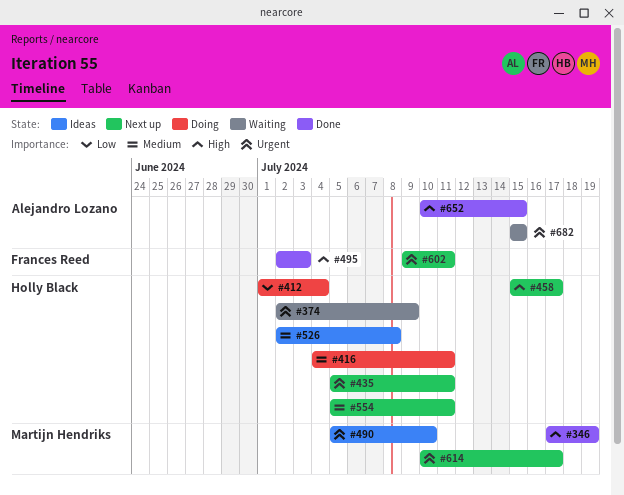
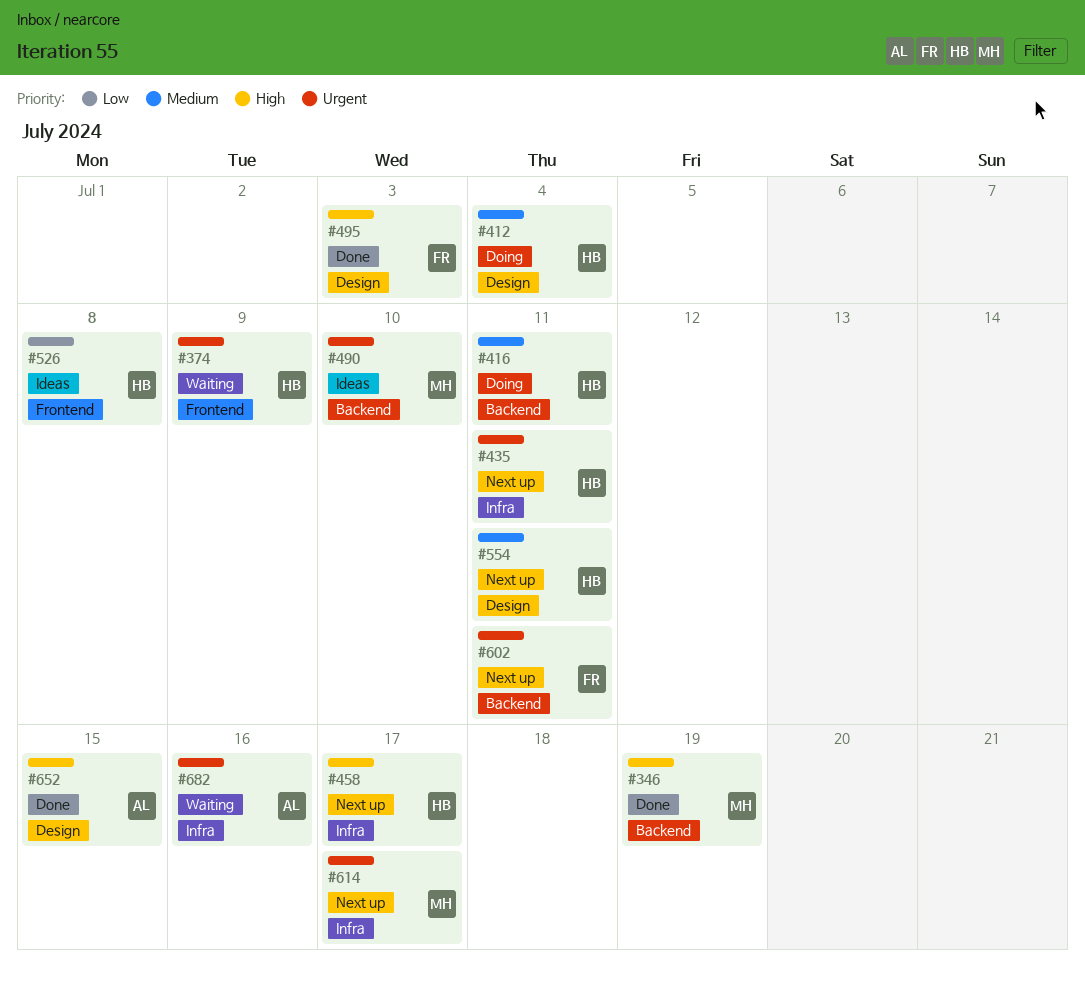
#412, priority: Low -> Medium
#526, priority: Medium -> Low
#682, due: Jul 15 -> Jul 16

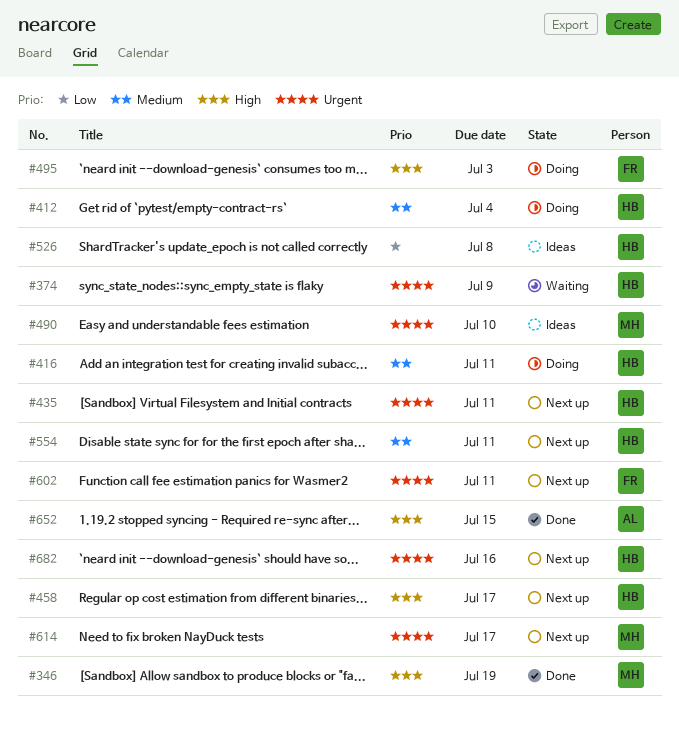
#495, status: Done -> Doing
#682, status: Waiting -> Next up
#682, owner: AL -> HB

